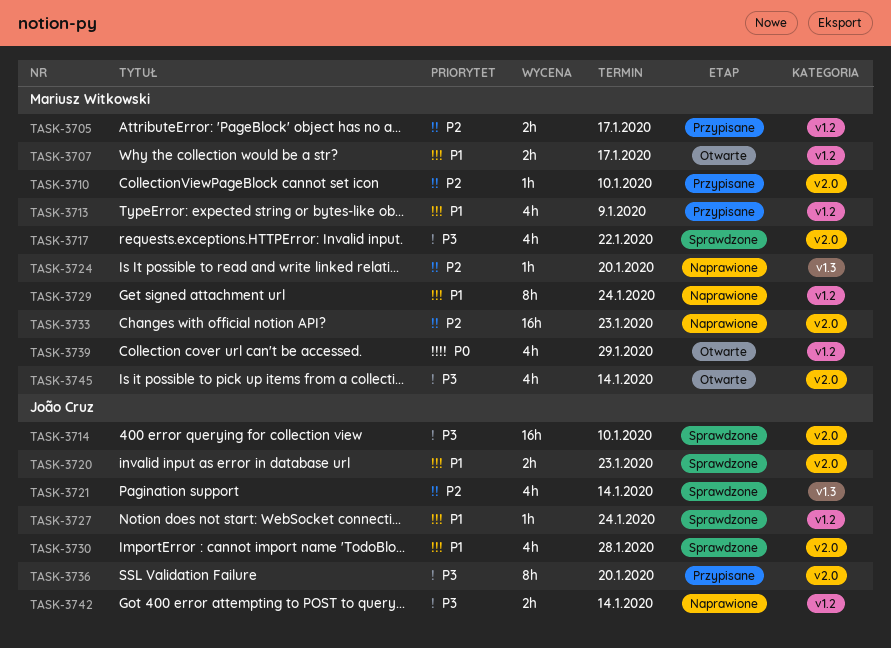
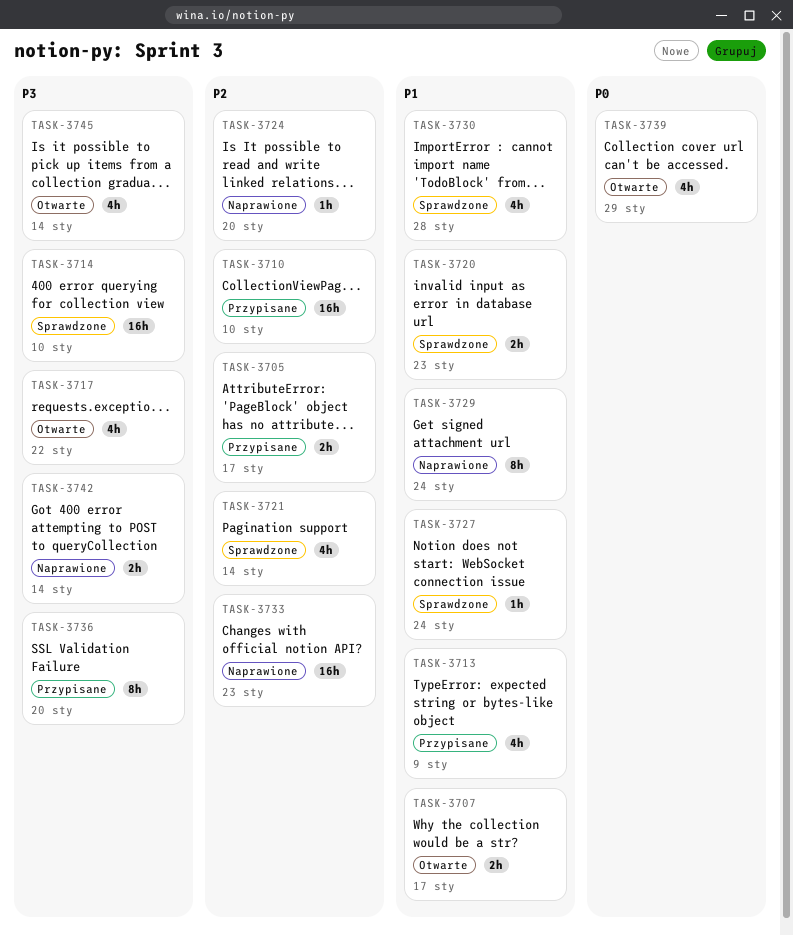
TASK-3710, estimate: 1h -> 16h
TASK-3717, status: Sprawdzone -> Otwarte

